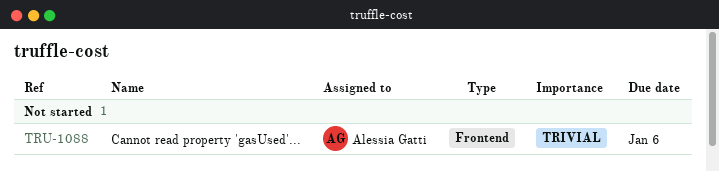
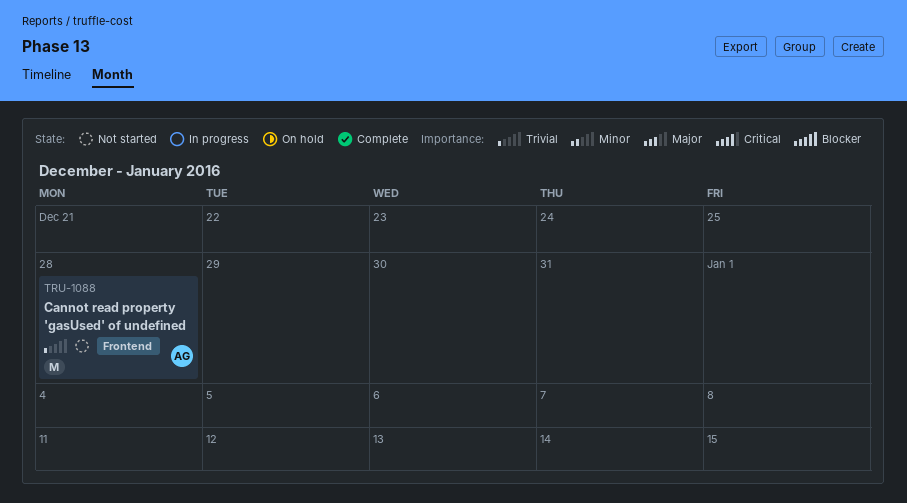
TRU-1088, due: Jan 6 -> Dec 28

